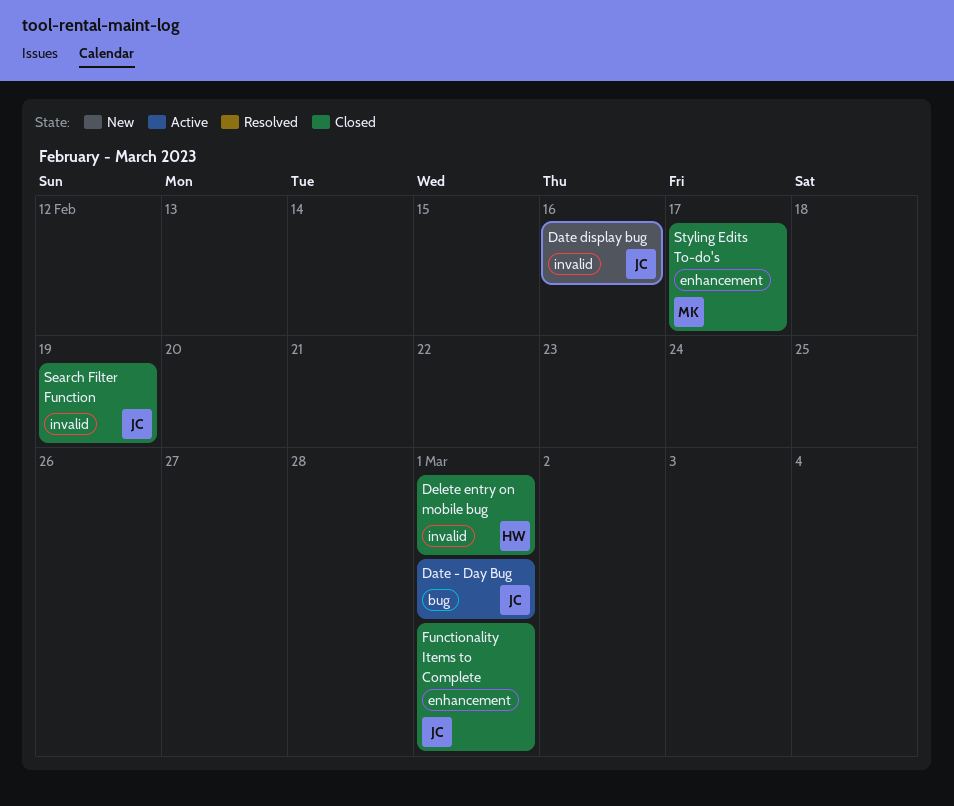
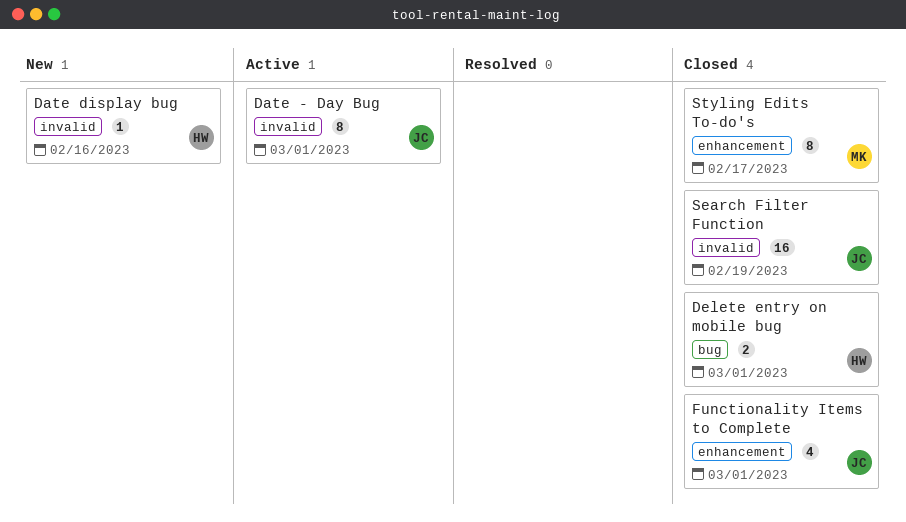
Date - Day Bug, label: bug -> invalid
Date display bug, owner: JC -> HW
Delete entry on mobile bug, label: invalid -> bug

